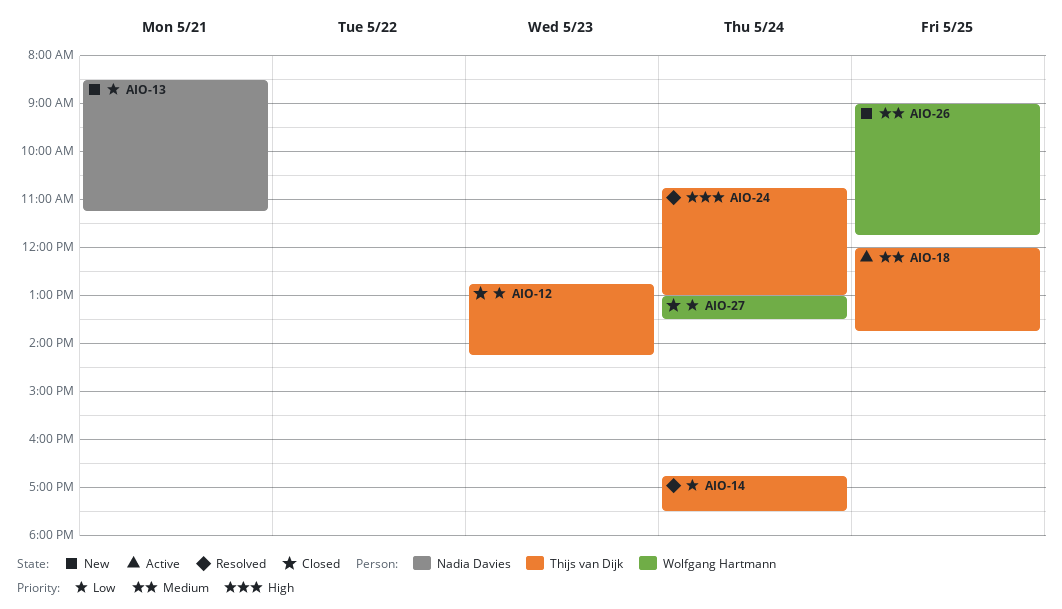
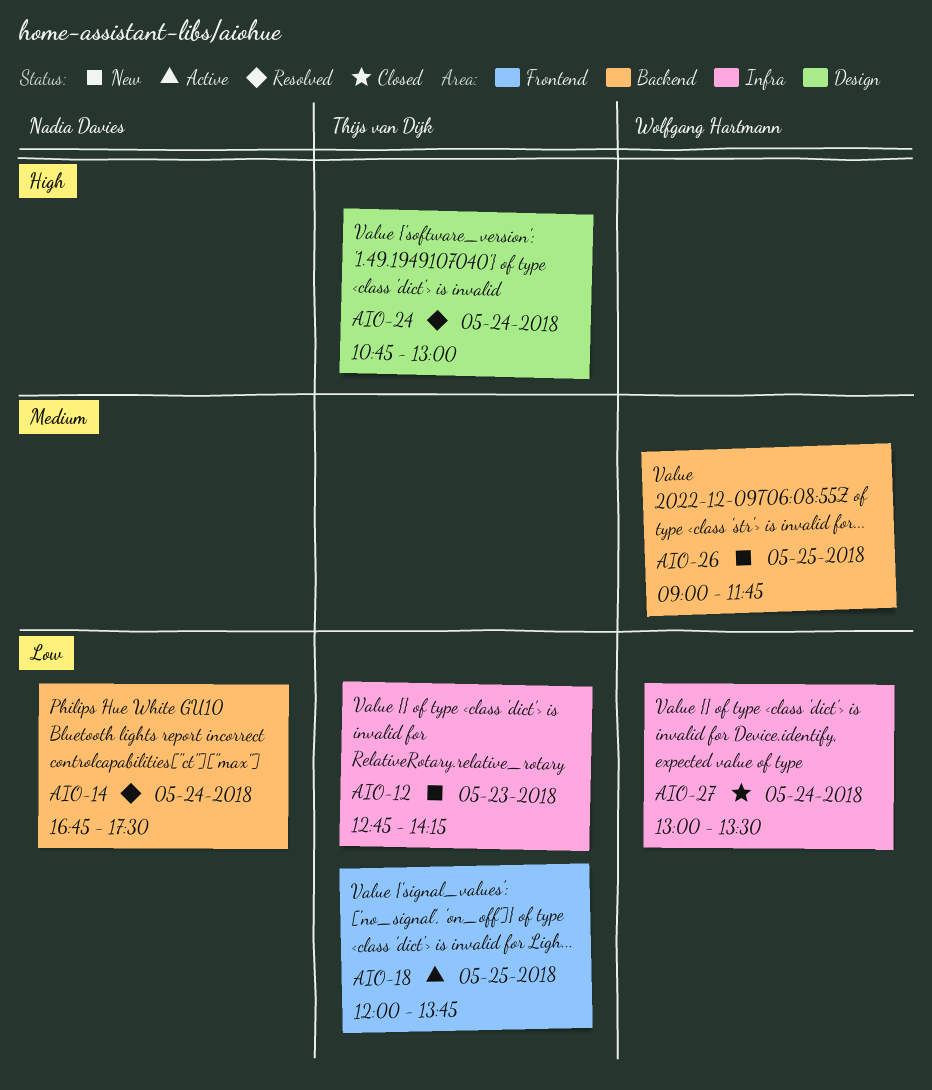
AIO-12, status: Closed -> New
AIO-13: present -> none
AIO-14, owner: Thijs van Dijk -> Nadia Davies
AIO-18, priority: Medium -> Low

